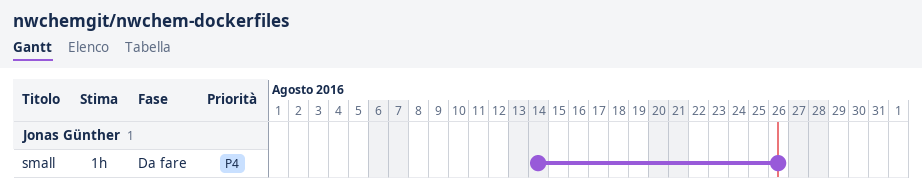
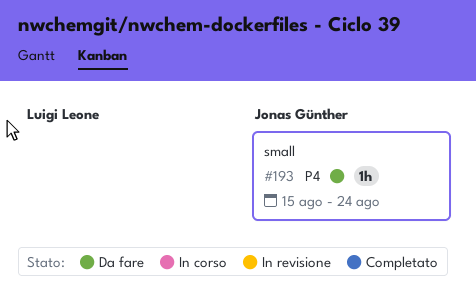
small, start: Aug 14 -> Aug 15
small, due: Aug 26 -> Aug 24

